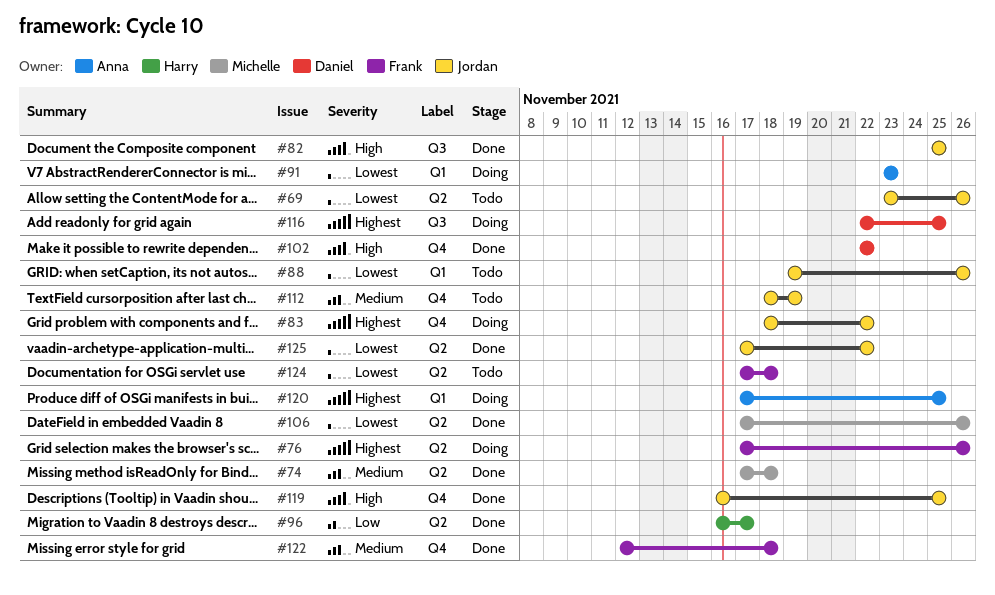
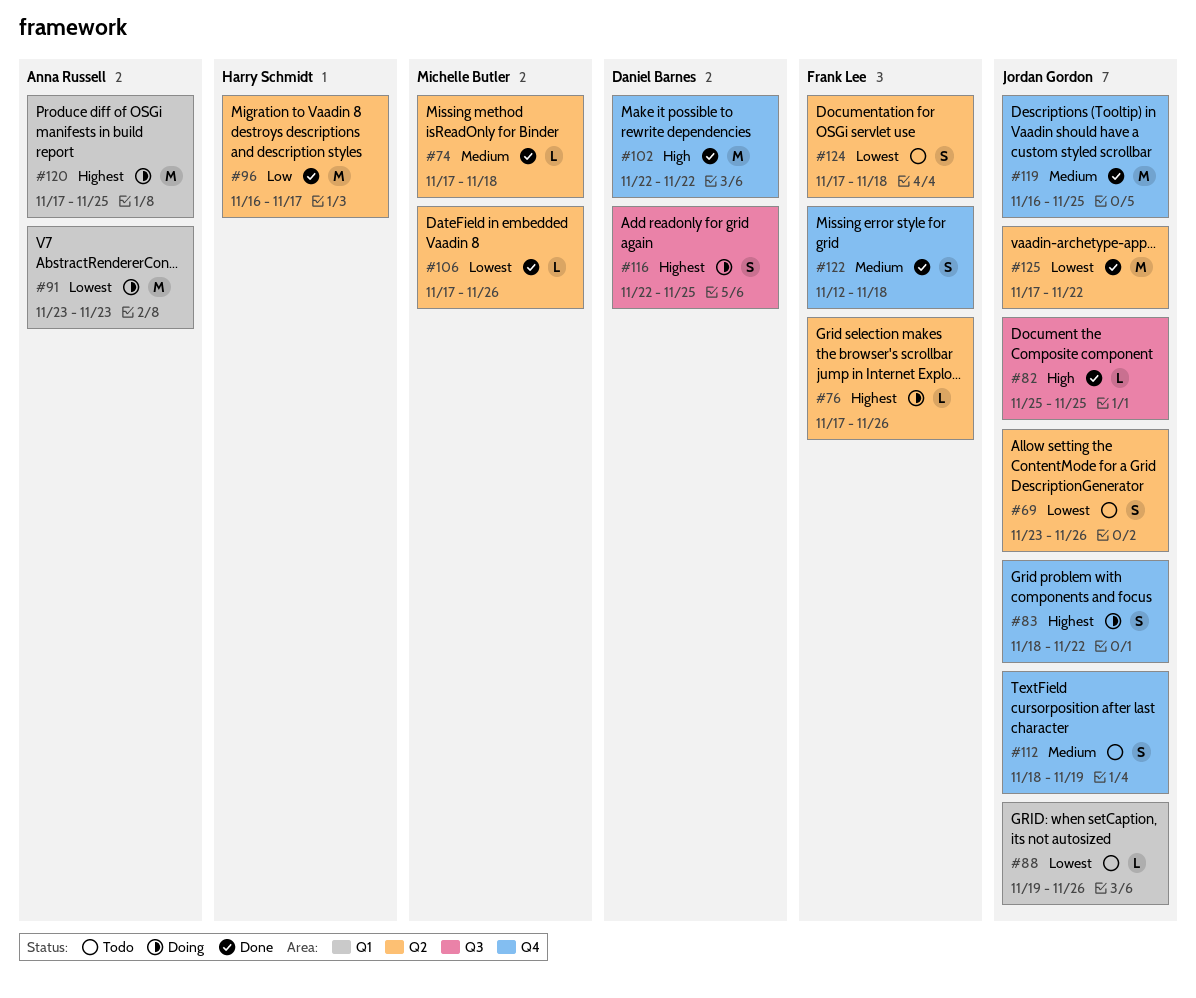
#119, priority: High -> Medium

